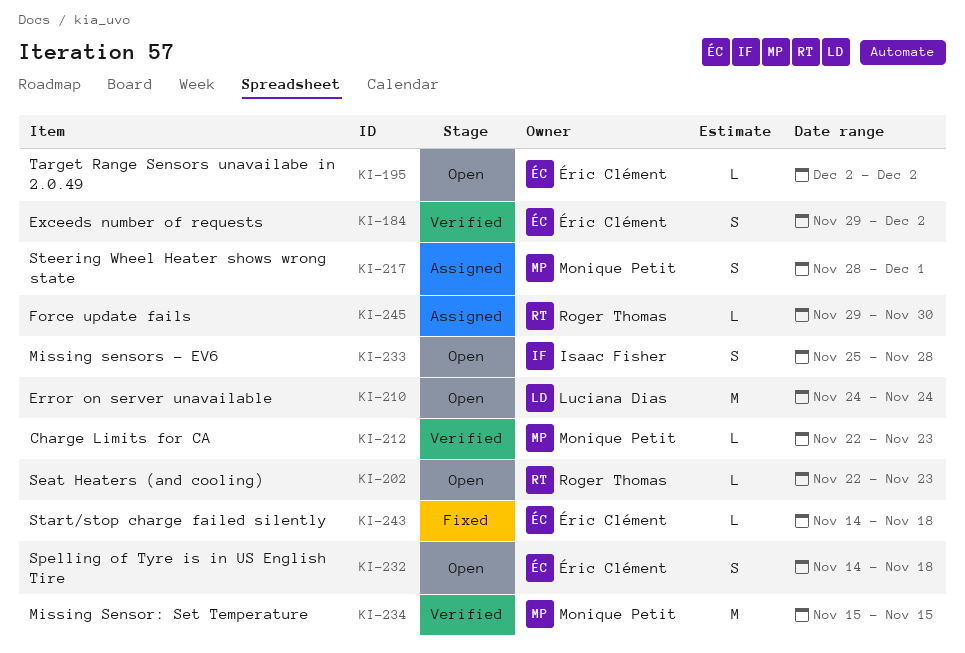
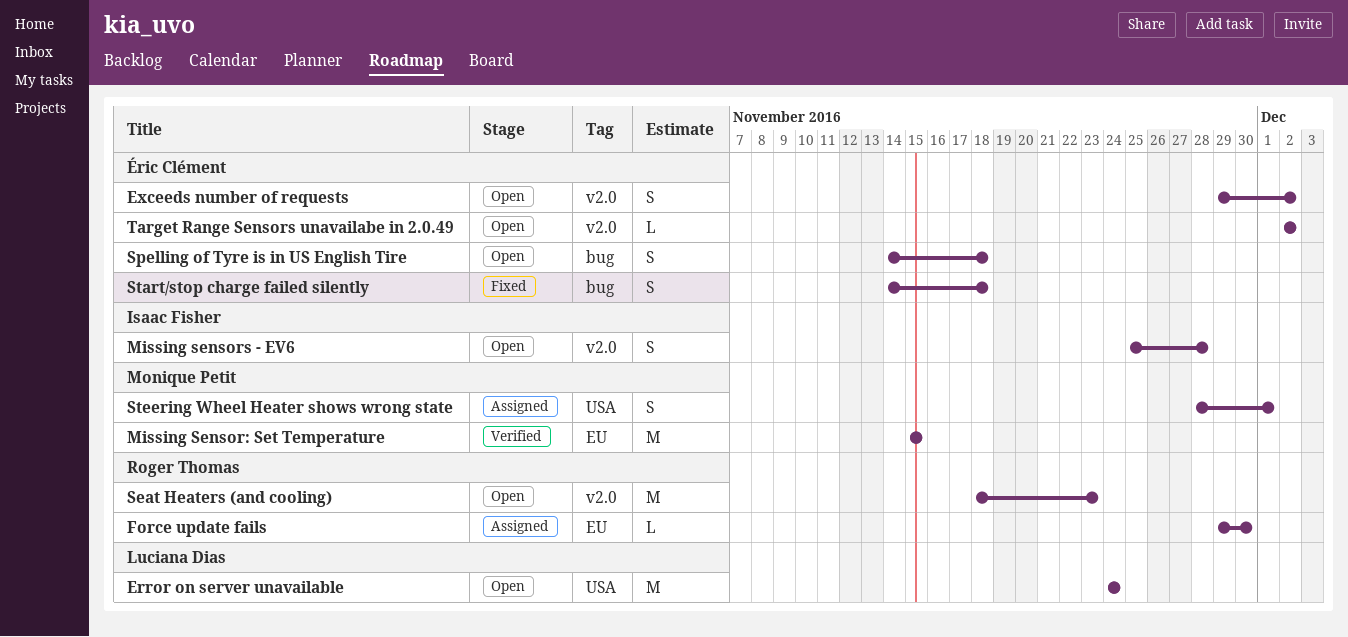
Charge Limits for CA: present -> none
Exceeds number of requests, status: Verified -> Open
Seat Heaters (and cooling), estimate: L -> M
Seat Heaters (and cooling), start: Nov 22 -> Nov 18
Start/stop charge failed silently, estimate: L -> S

